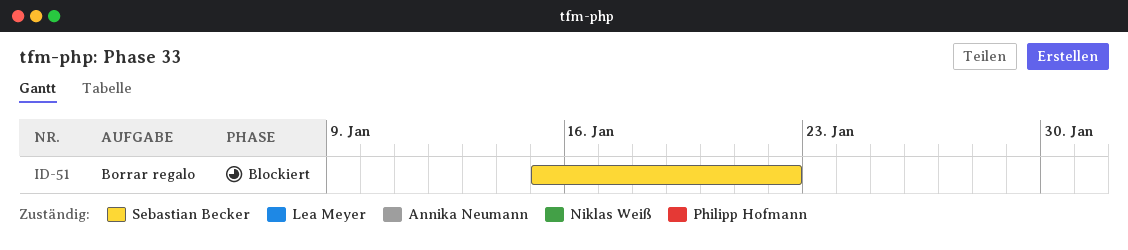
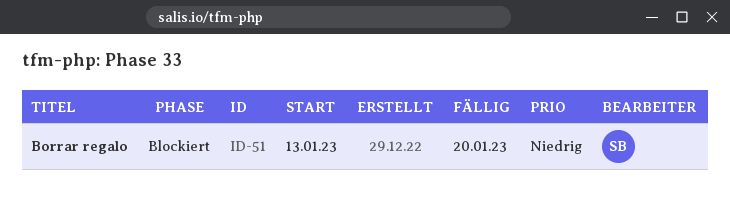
ID-51, start: Jan 15 -> Jan 13
ID-51, due: Jan 22 -> Jan 20

